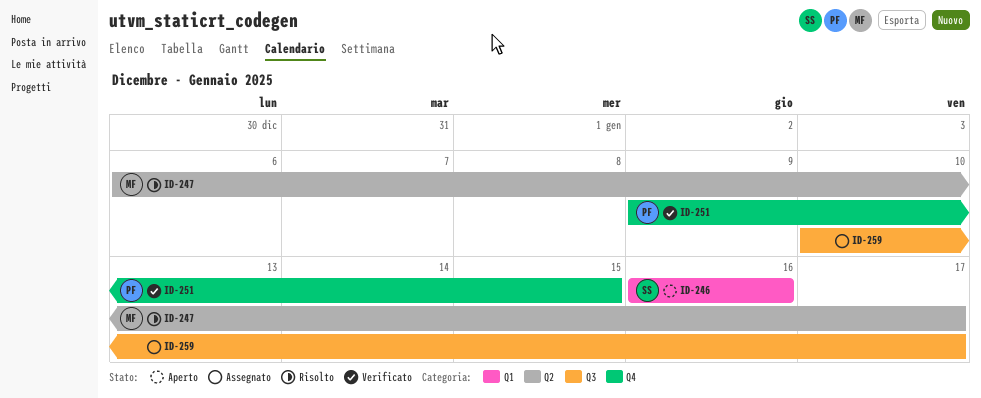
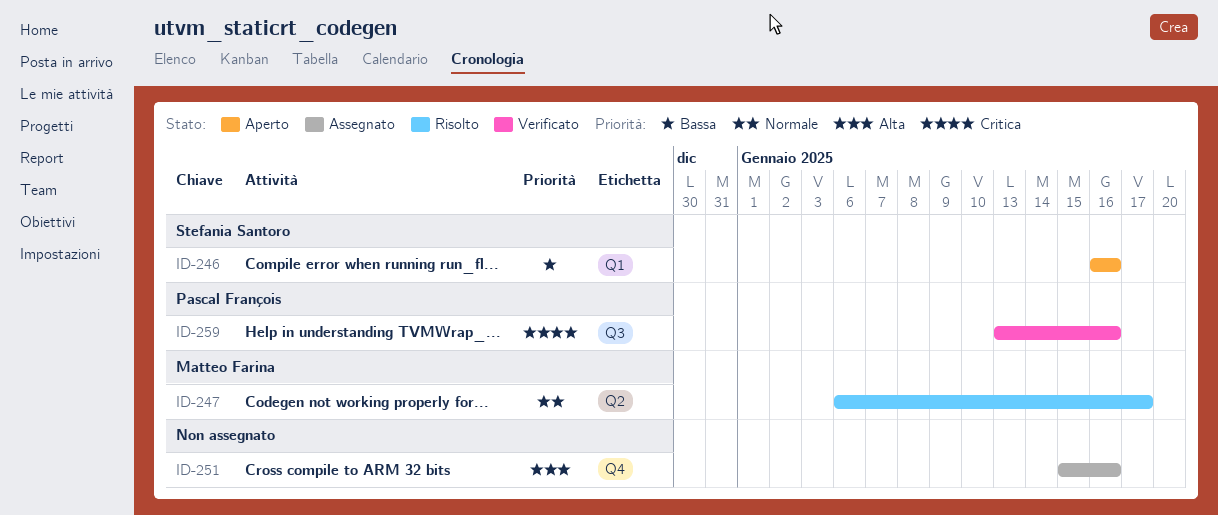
ID-251, status: Verificato -> Assegnato
ID-251, owner: Pascal François -> none
ID-251, start: Jan 9 -> Jan 15
ID-251, due: Jan 15 -> Jan 16
ID-259, status: Assegnato -> Verificato
ID-259, owner: none -> Pascal François
ID-259, start: Jan 10 -> Jan 13
ID-259, due: Jan 17 -> Jan 16

